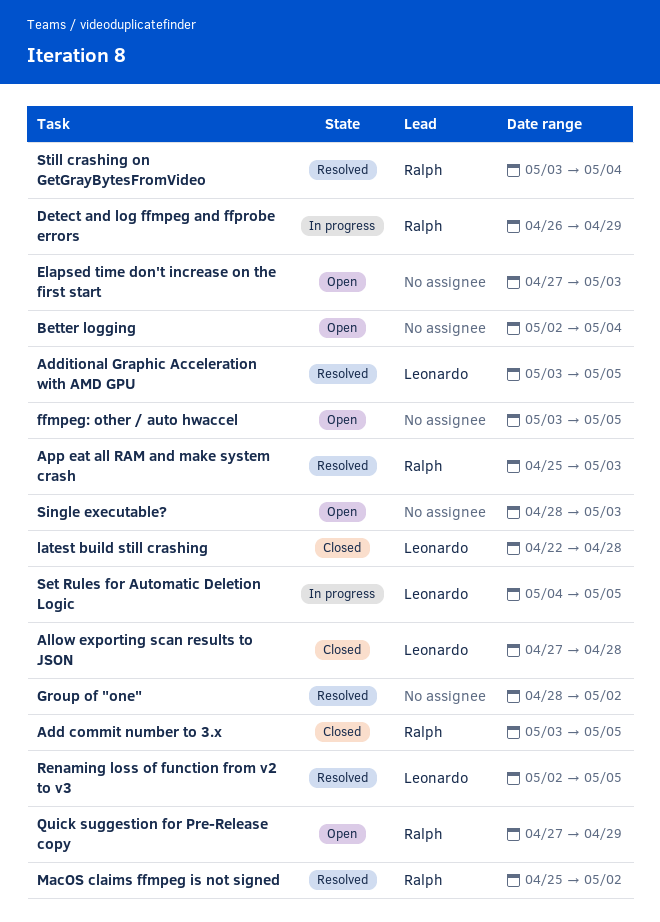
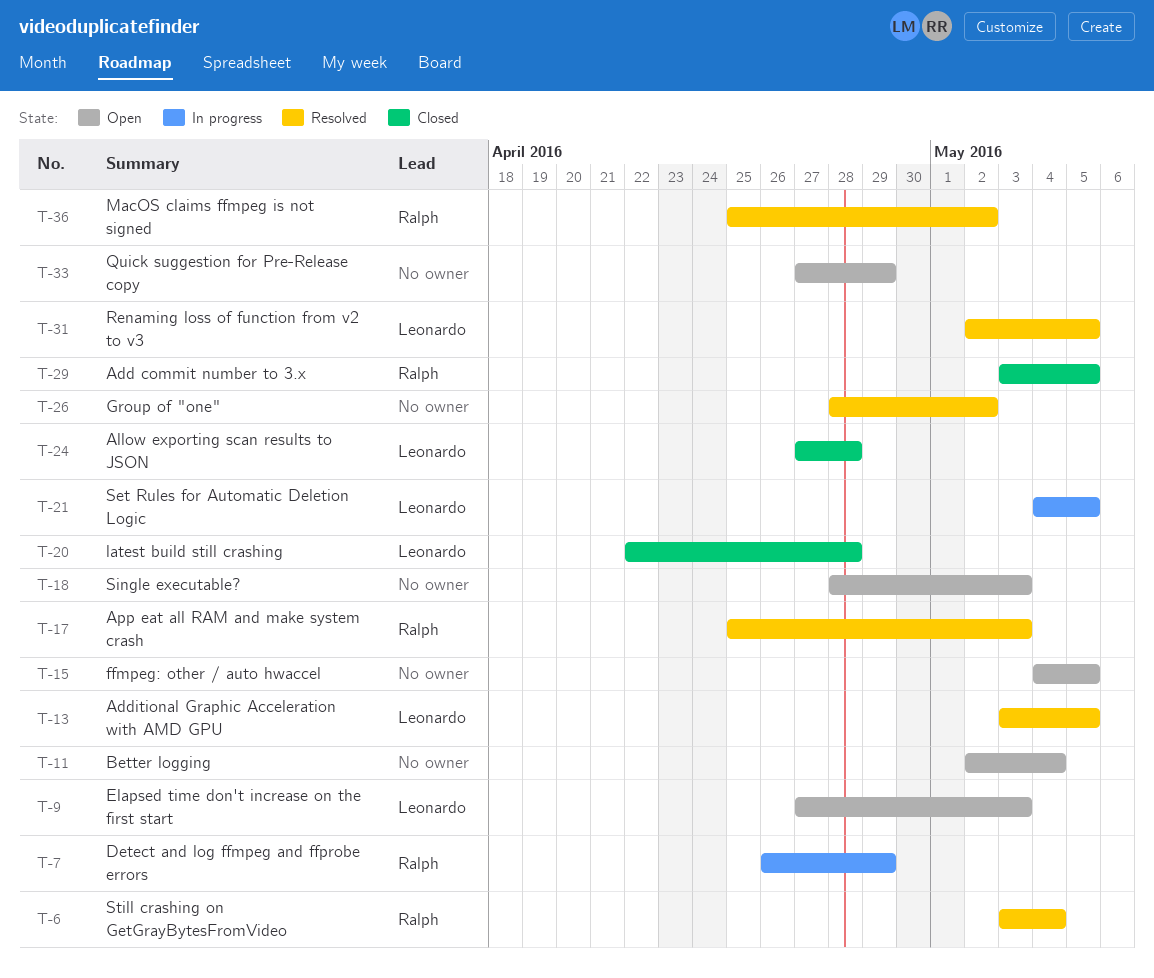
Elapsed time don't increase on the first start, owner: none -> Leonardo
ffmpeg: other / auto hwaccel, start: May 3 -> May 4
Quick suggestion for Pre-Release copy, owner: Ralph -> none

